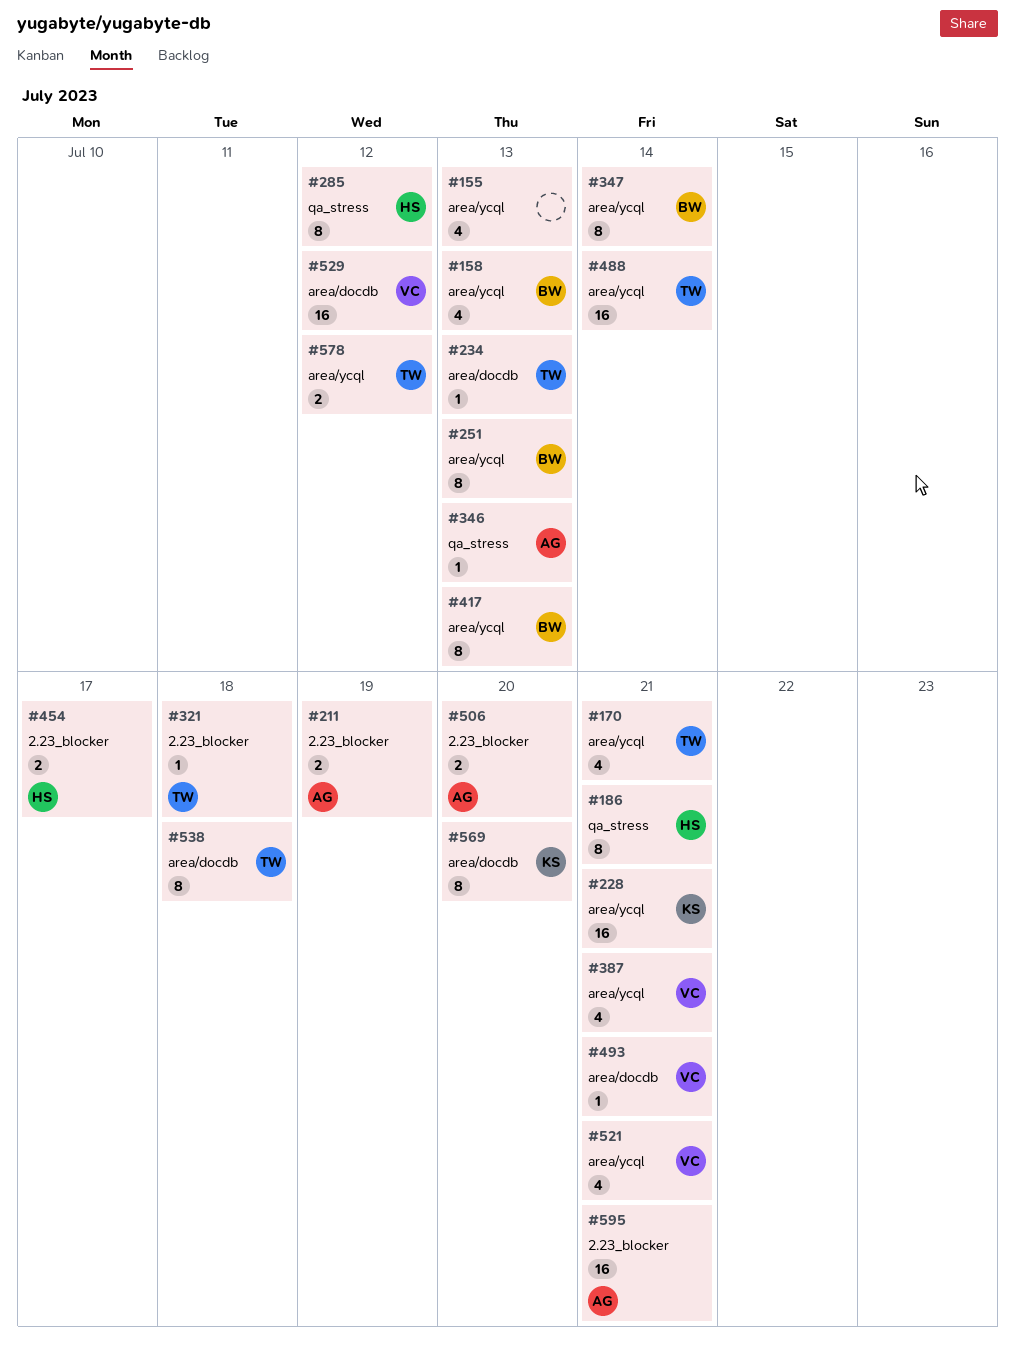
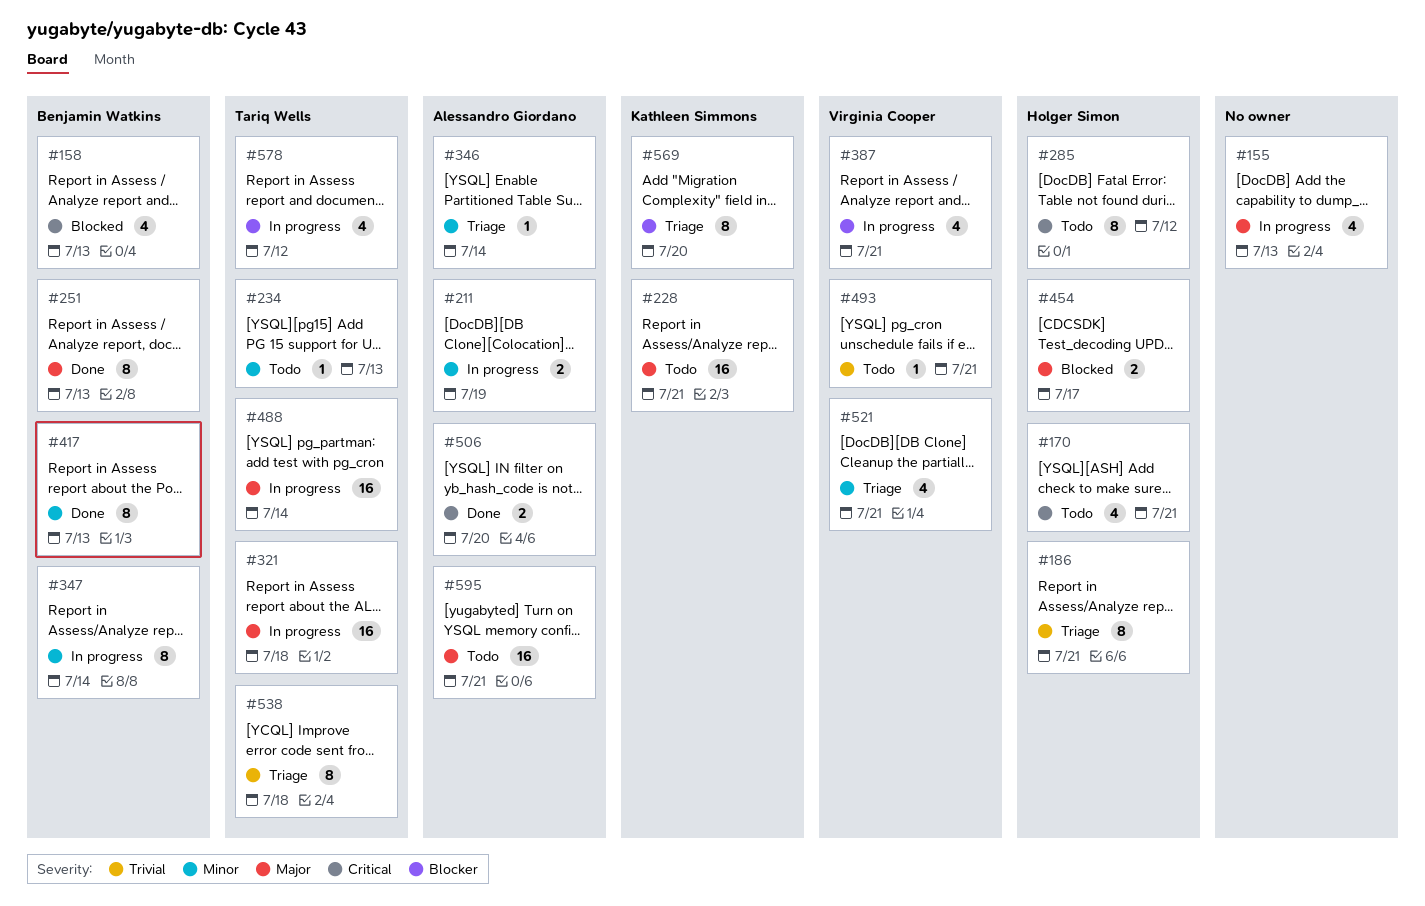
#170, owner: Tariq Wells -> Holger Simon
#321, estimate: 1 -> 16
#346, due: Jul 13 -> Jul 14
#529: present -> none
#578, estimate: 2 -> 4

